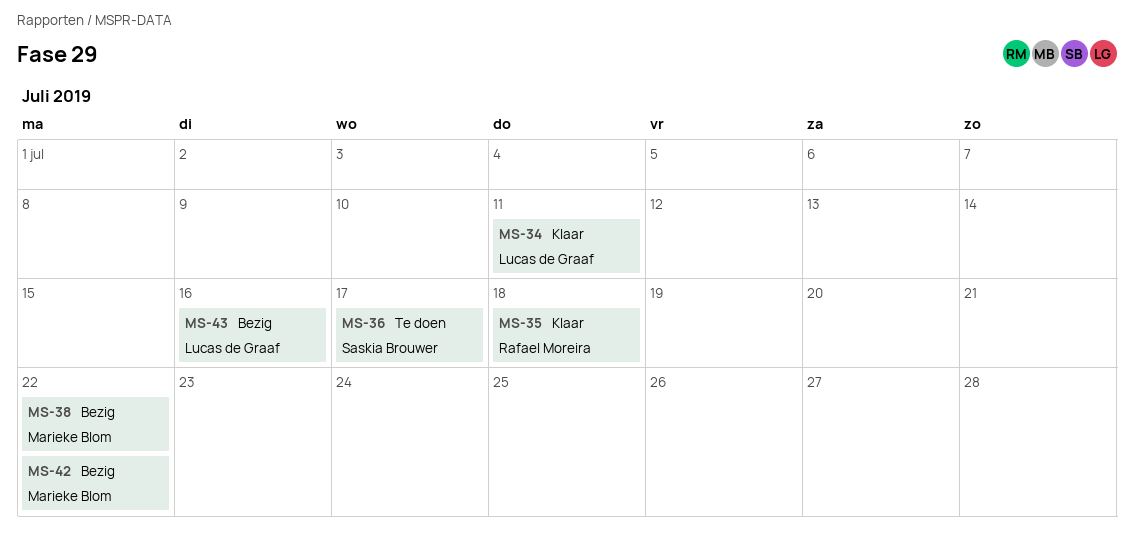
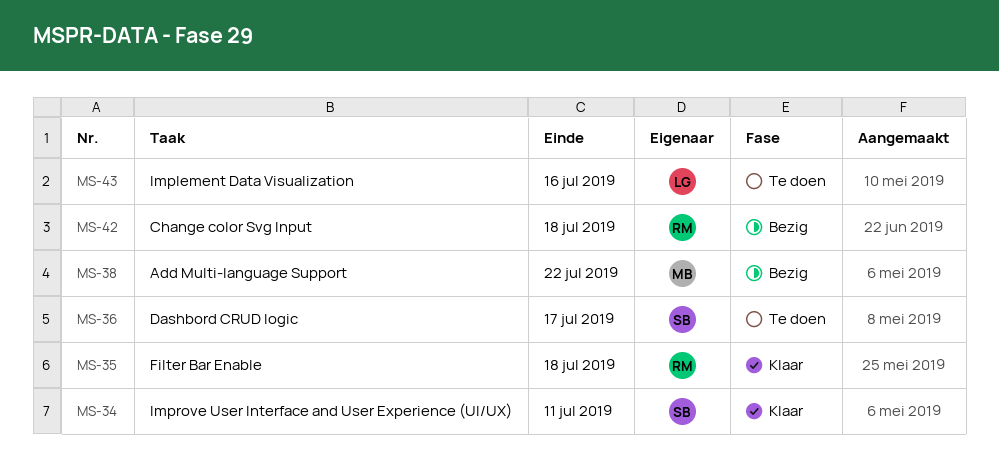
MS-34, owner: Lucas de Graaf -> Saskia Brouwer
MS-42, owner: Marieke Blom -> Rafael Moreira
MS-42, due: Jul 22 -> Jul 18
MS-43, status: Bezig -> Te doen

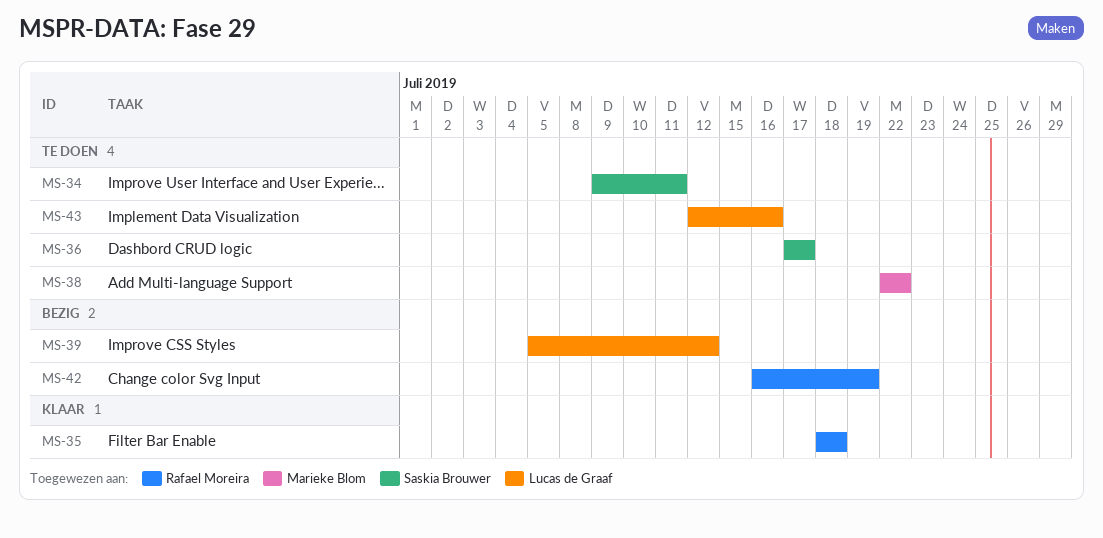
MS-34, status: Klaar -> Te doen
MS-38, status: Bezig -> Te doen
MS-39: none -> present
MS-42, due: Jul 18 -> Jul 19

